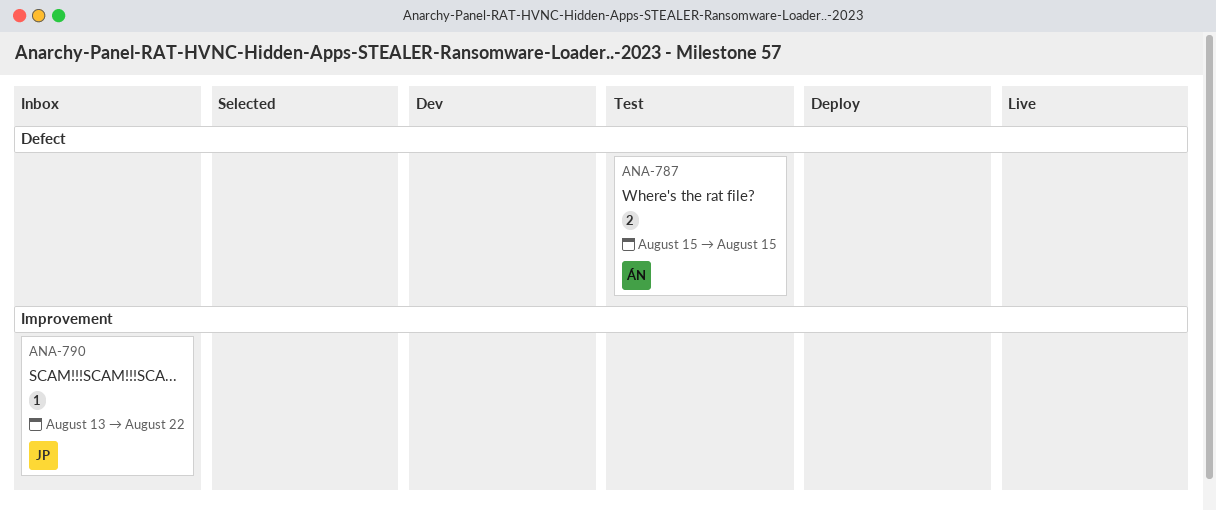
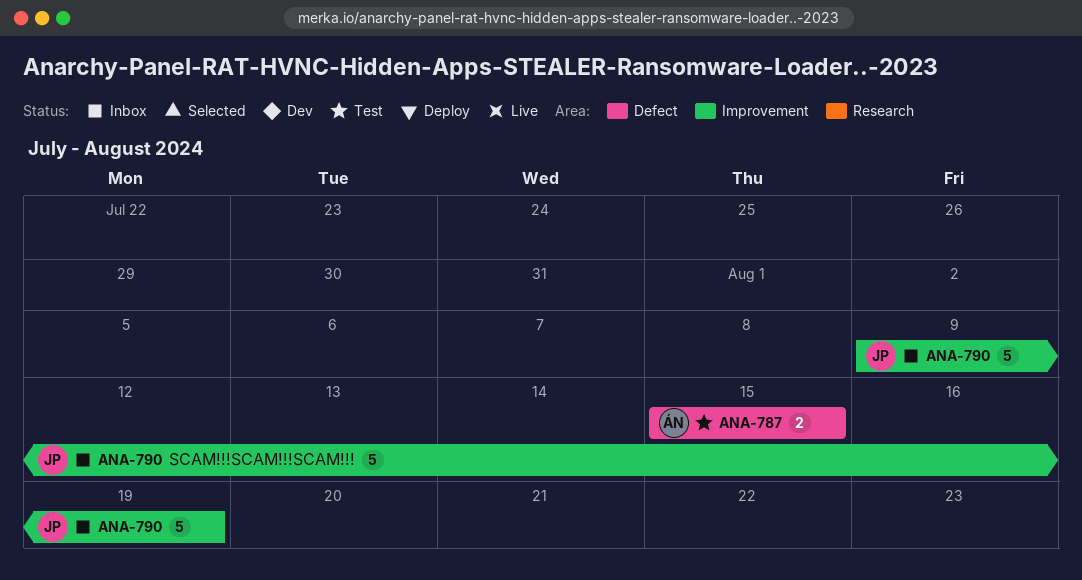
ANA-790, estimate: 1 -> 5
ANA-790, start: Aug 13 -> Aug 9
ANA-790, due: Aug 22 -> Aug 19

